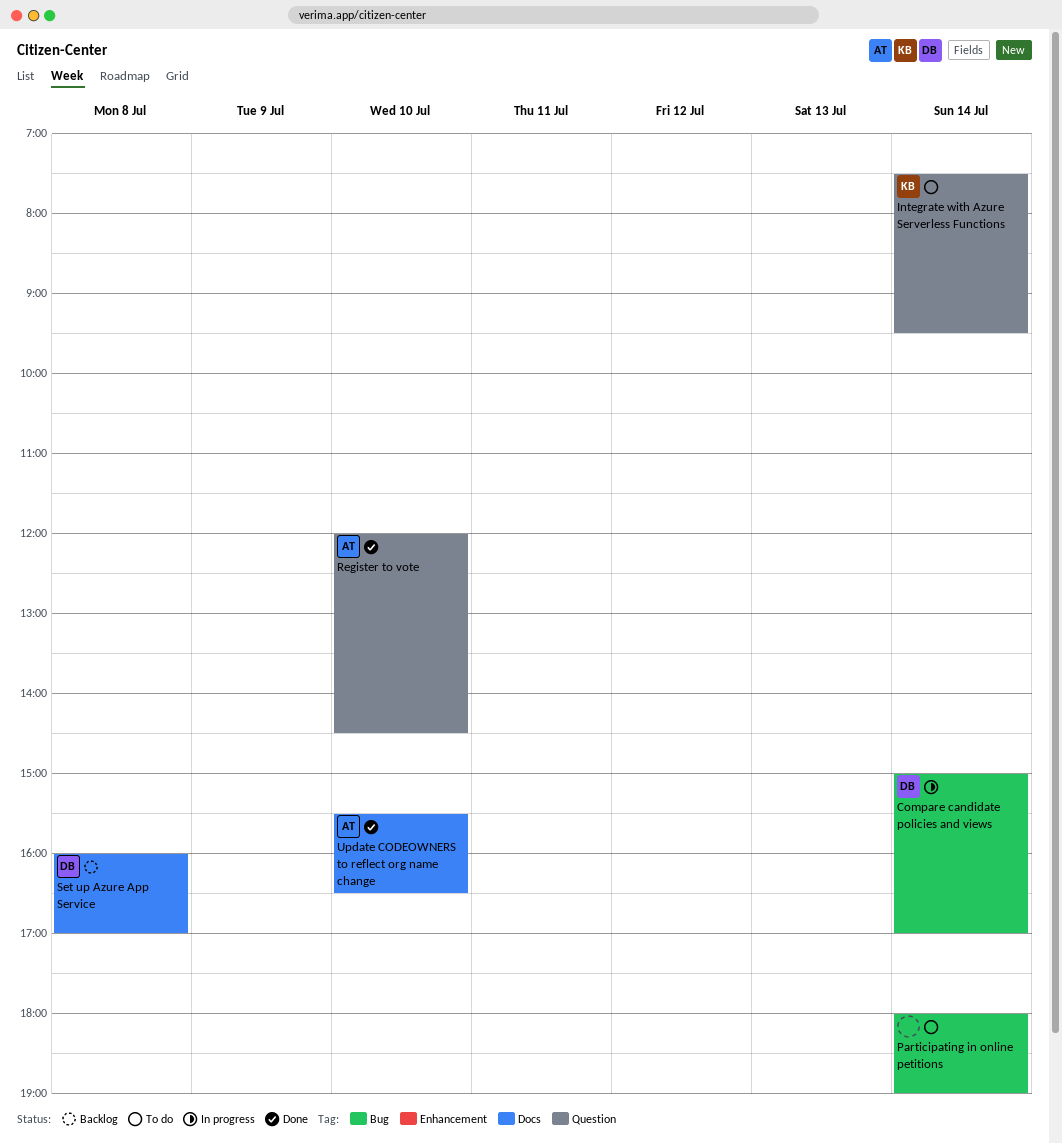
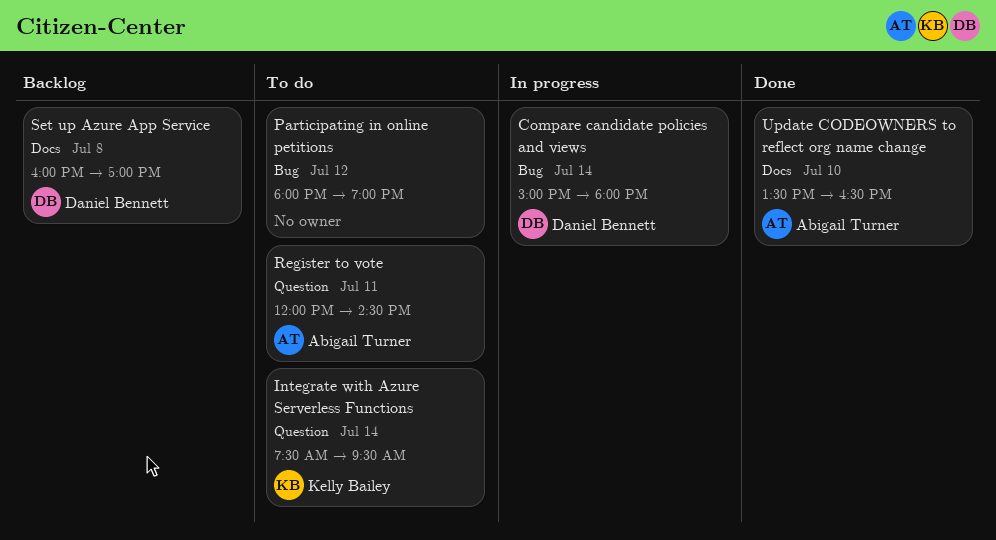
Compare candidate policies and views, ends: 17:00 -> 18:00
Participating in online petitions, day: Jul 14 -> Jul 12
Register to vote, status: Done -> To do
Register to vote, day: Jul 10 -> Jul 11
Update CODEOWNERS to reflect org name change, begins: 15:30 -> 13:30

